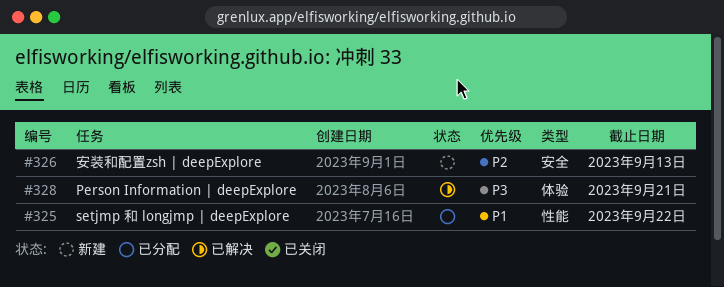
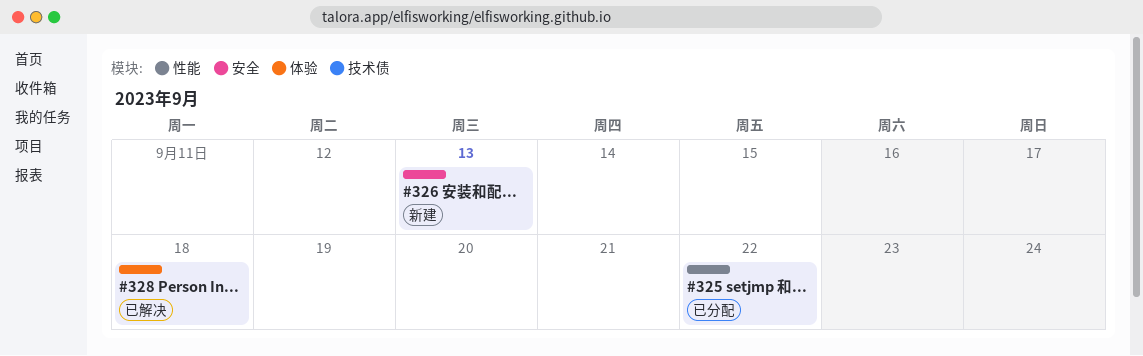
#328, due: Sep 21 -> Sep 18

